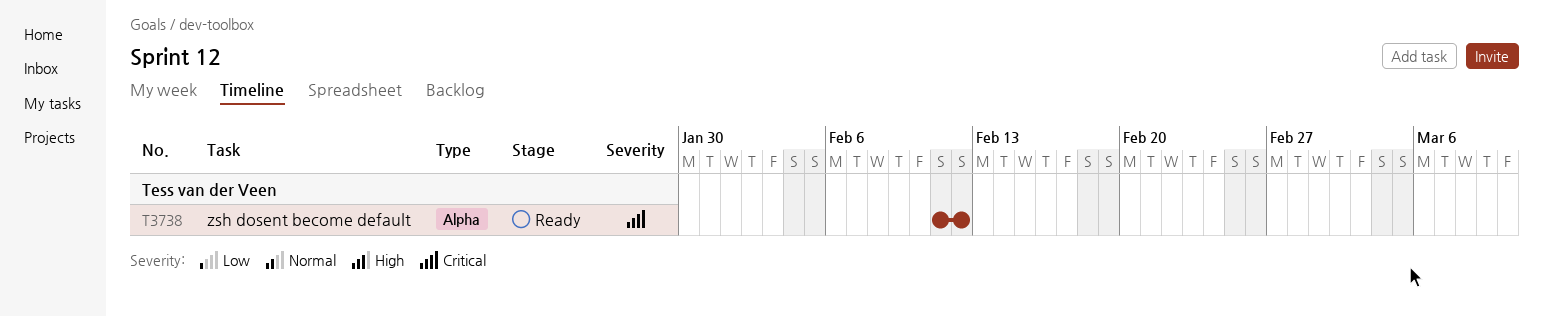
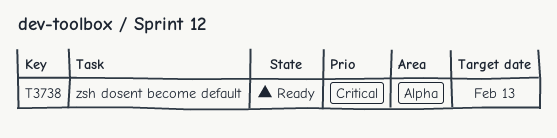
T3738, due: Feb 12 -> Feb 13

